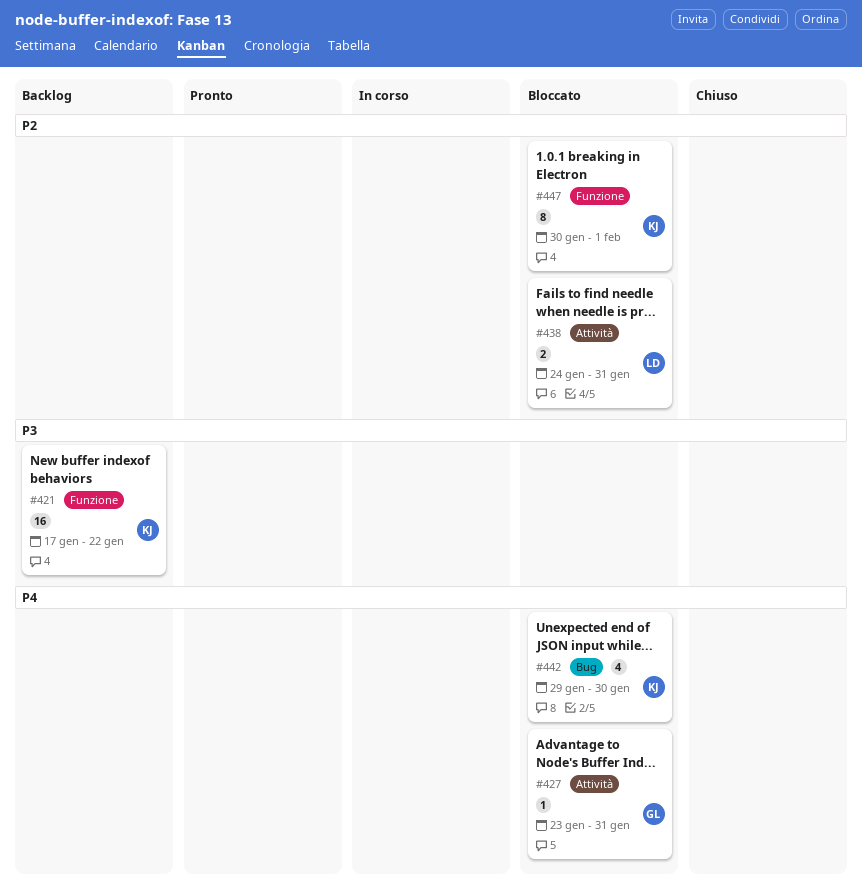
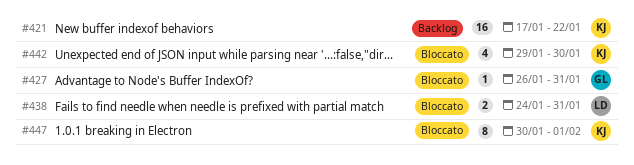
#427, start: Jan 23 -> Jan 26

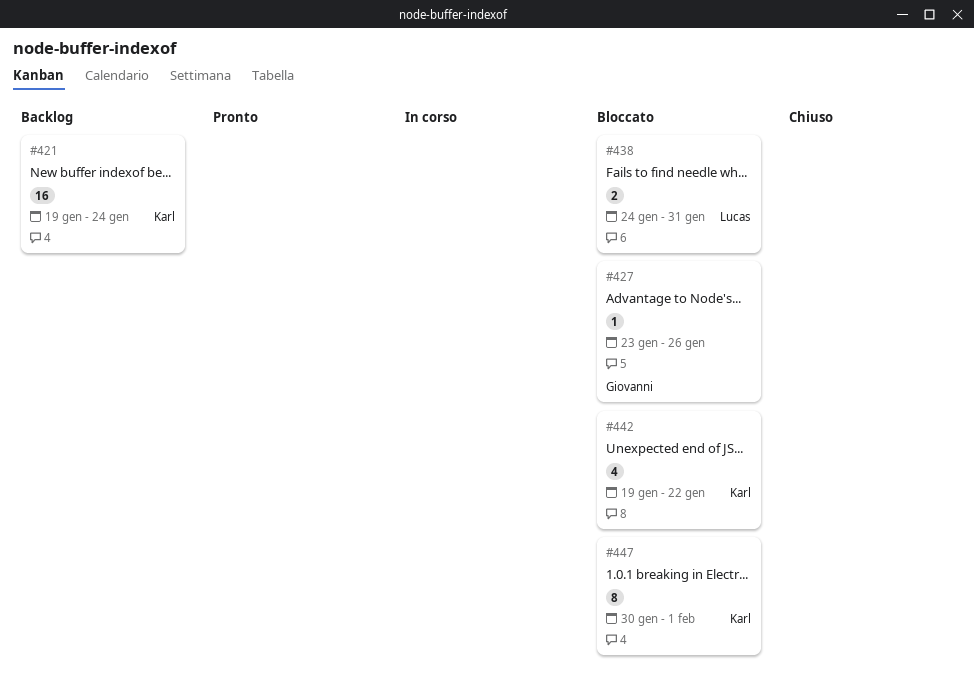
#421, start: Jan 17 -> Jan 19
#421, due: Jan 22 -> Jan 24
#427, start: Jan 26 -> Jan 23
#427, due: Jan 31 -> Jan 26
#442, start: Jan 29 -> Jan 19
#442, due: Jan 30 -> Jan 22

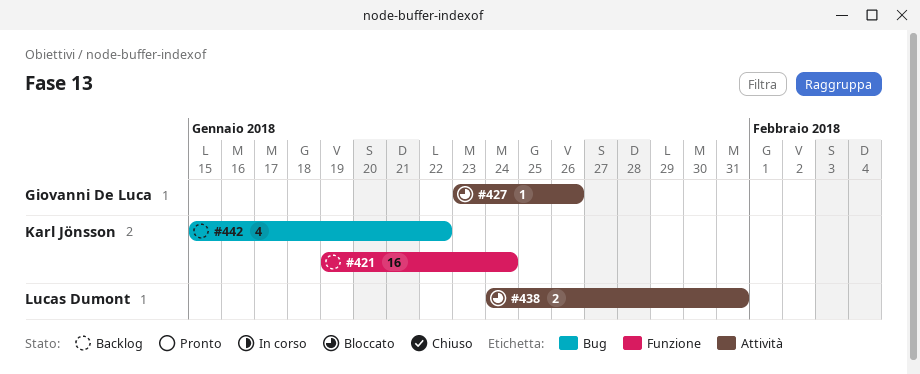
#442, status: Bloccato -> Backlog
#442, start: Jan 19 -> Jan 15
#447: present -> none

